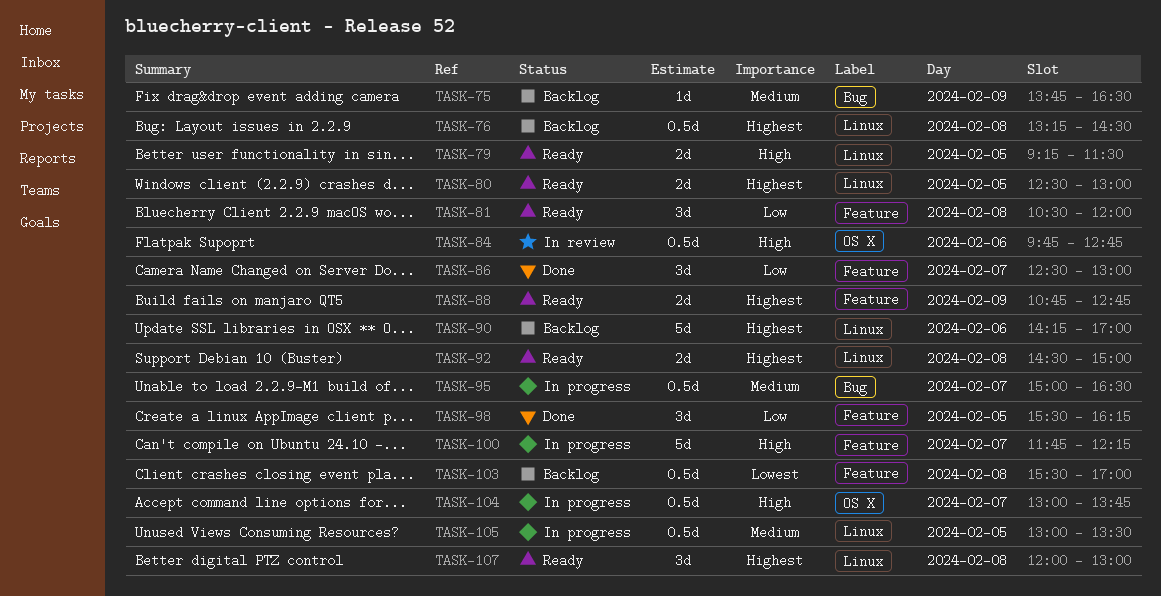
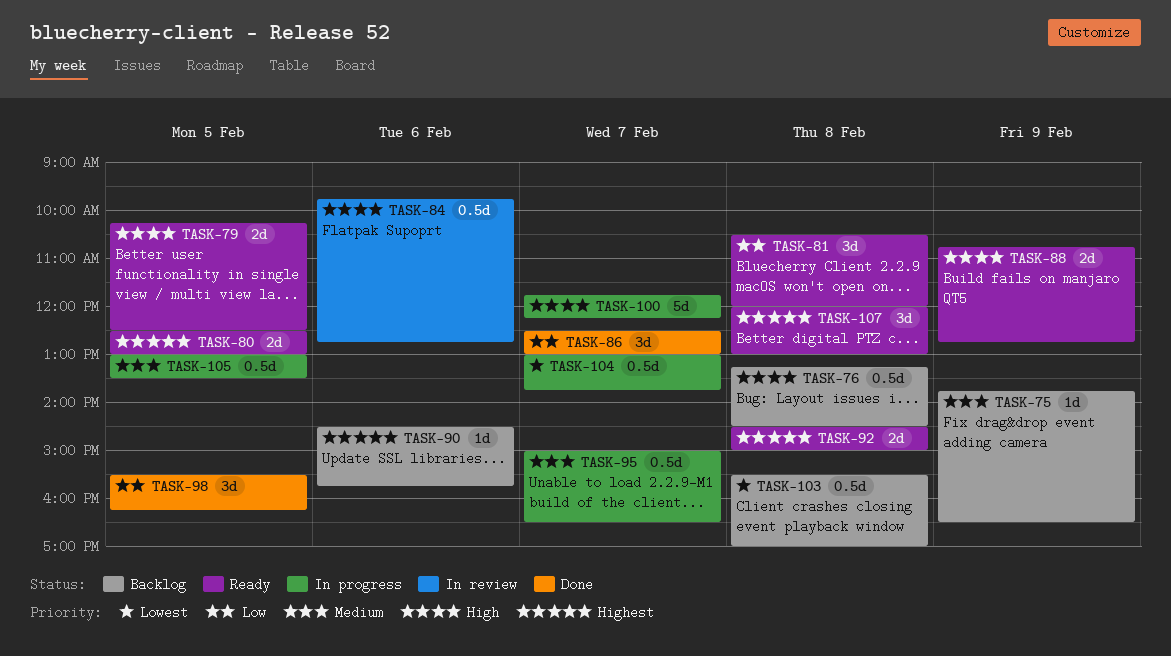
TASK-76, priority: Highest -> High
TASK-79, begins: 09:15 -> 10:15
TASK-79, ends: 11:30 -> 12:30
TASK-88, priority: Highest -> High
TASK-90, estimate: 5d -> 1d
TASK-90, begins: 14:15 -> 14:30
TASK-90, ends: 17:00 -> 15:45
TASK-104, priority: High -> Lowest

